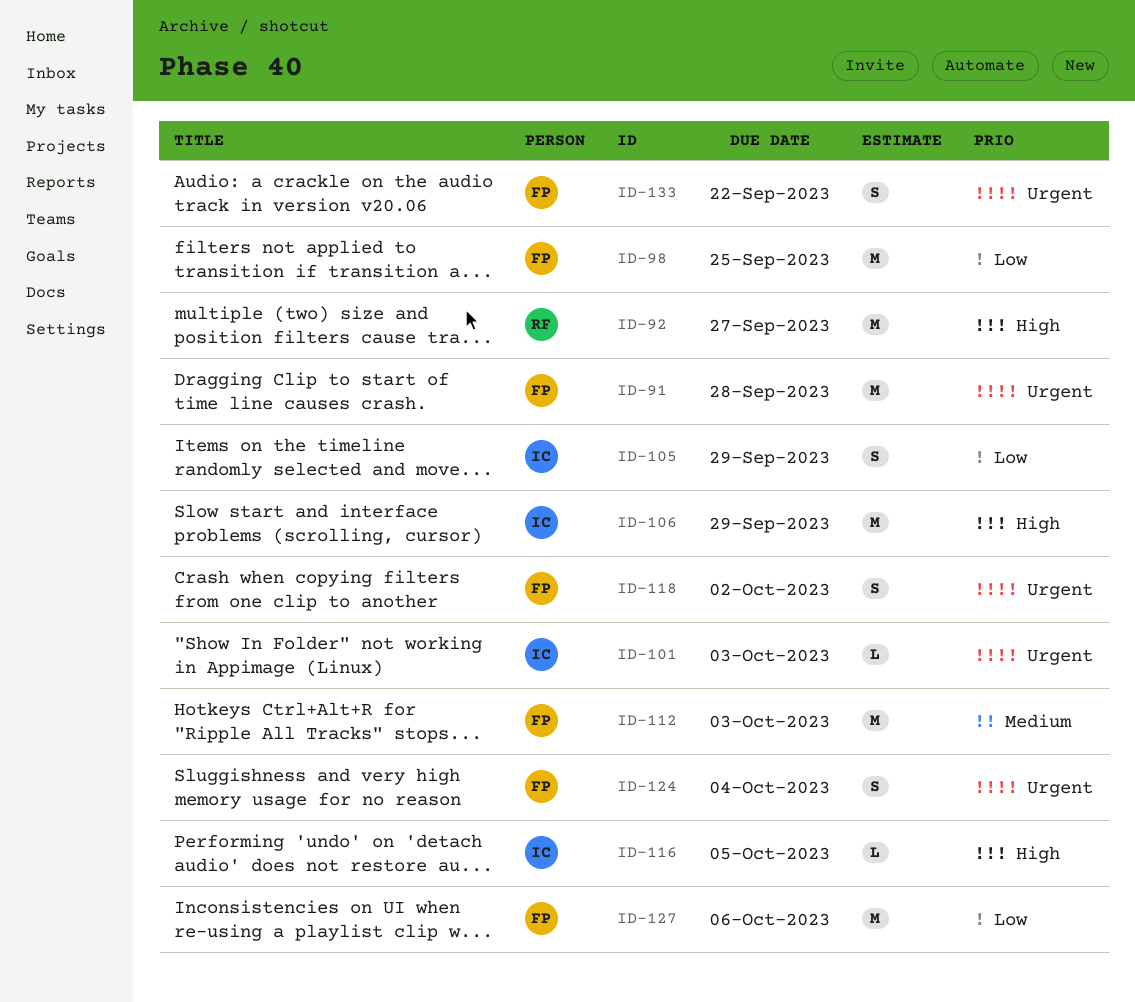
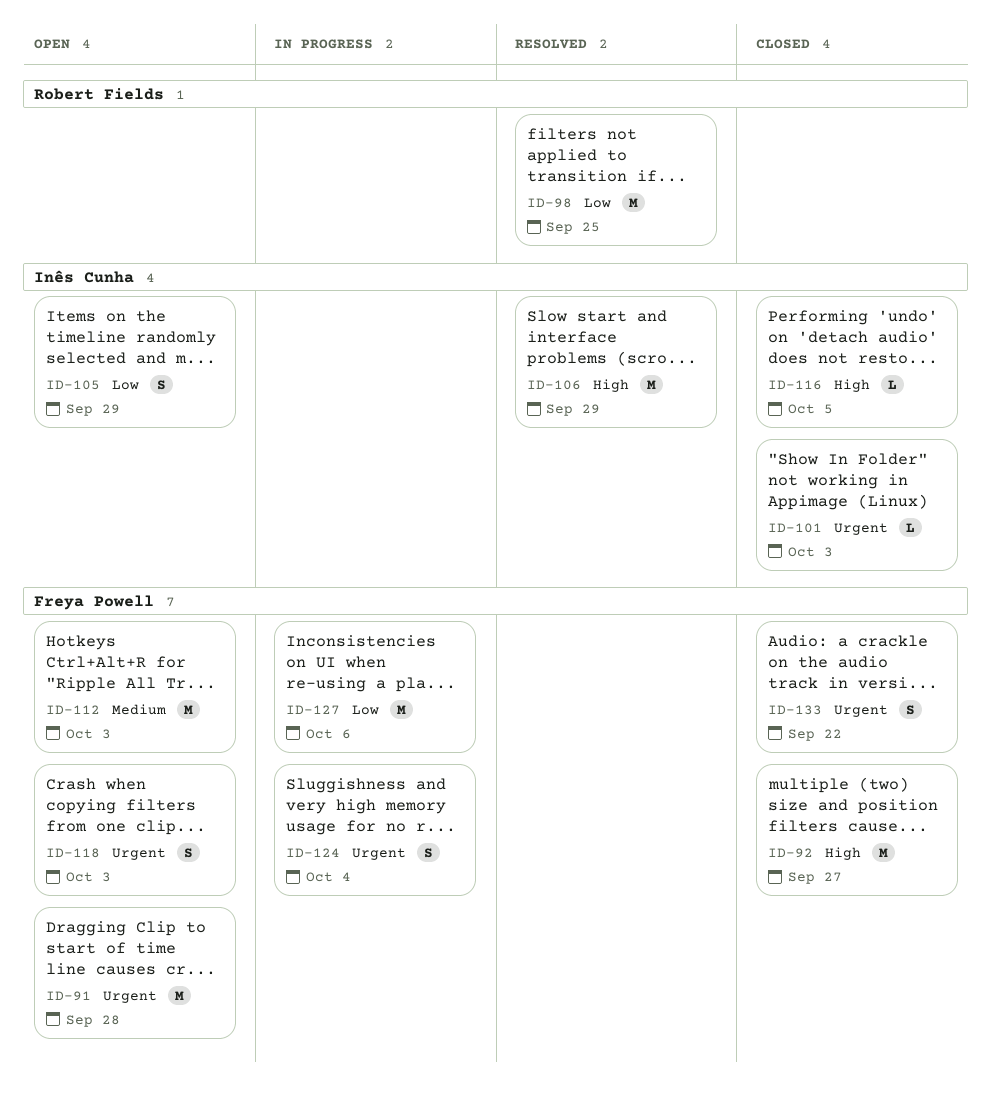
ID-92, owner: Robert Fields -> Freya Powell
ID-98, owner: Freya Powell -> Robert Fields
ID-118, due: Oct 2 -> Oct 3

